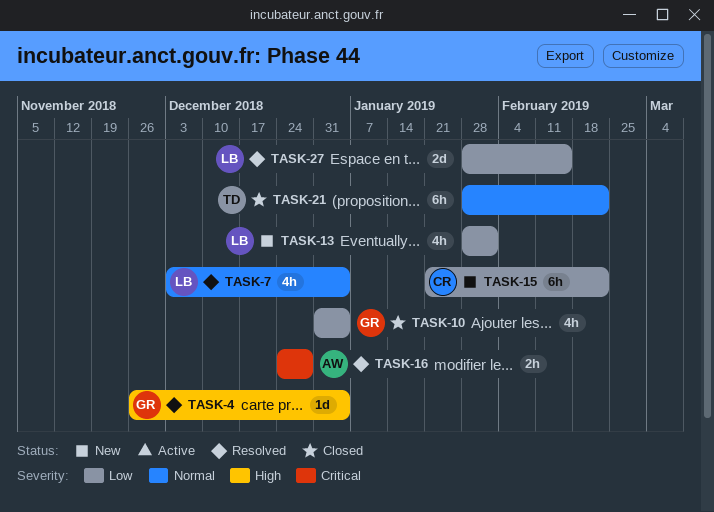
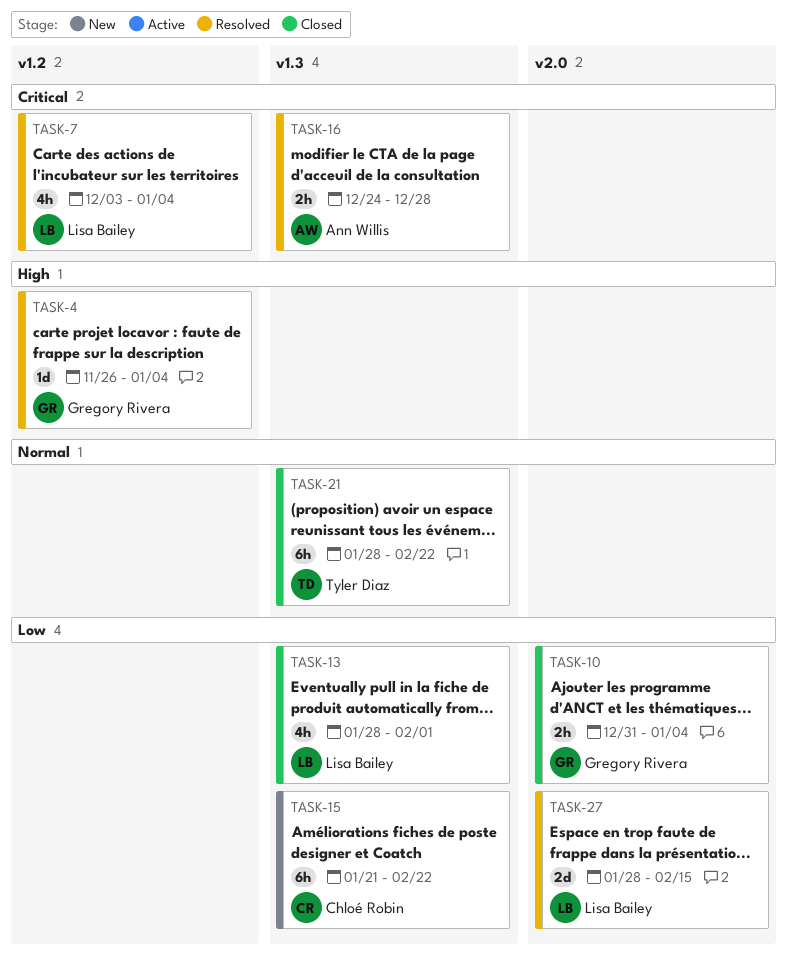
TASK-7, priority: Normal -> Critical
TASK-10, estimate: 4h -> 2h
TASK-13, status: New -> Closed

